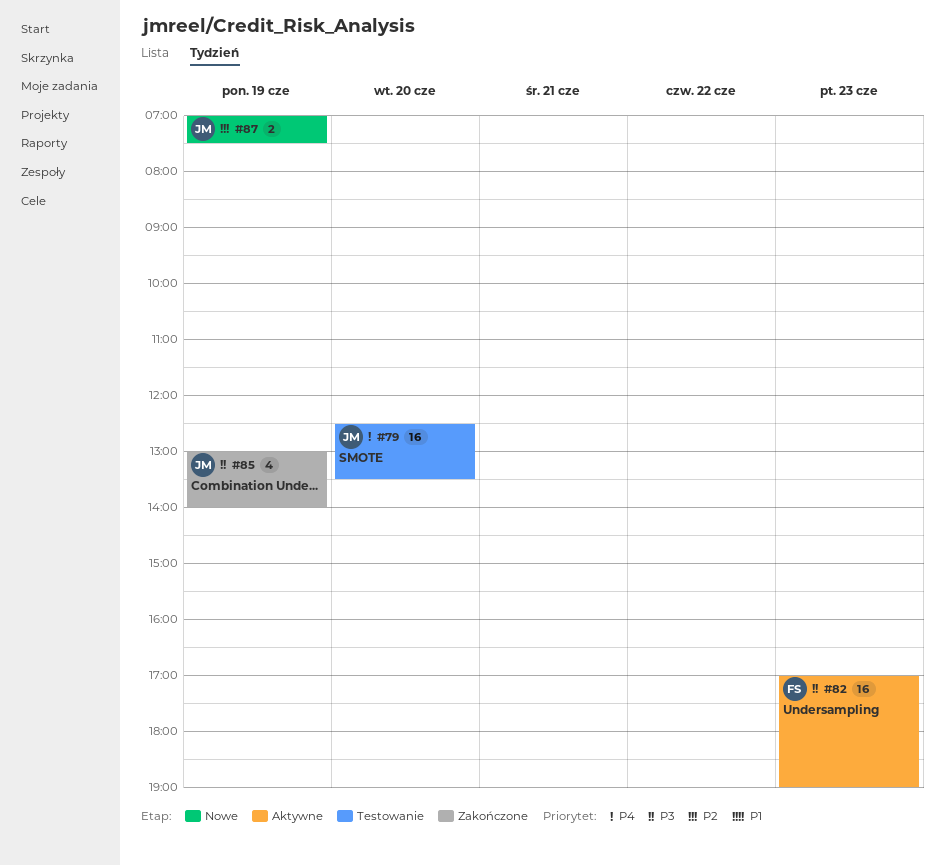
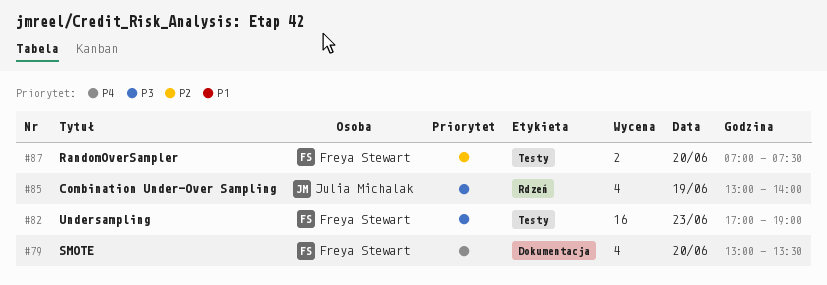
#79, owner: Julia Michalak -> Freya Stewart
#79, estimate: 16 -> 4
#79, begins: 12:30 -> 13:00
#87, owner: Julia Michalak -> Freya Stewart
#87, day: Jun 19 -> Jun 20

